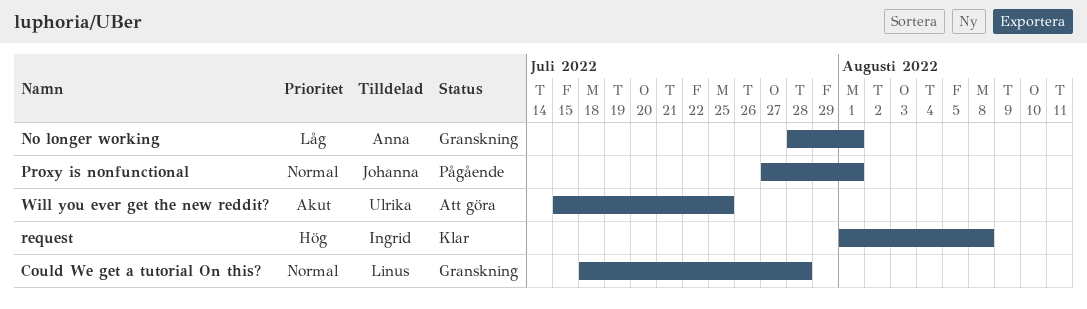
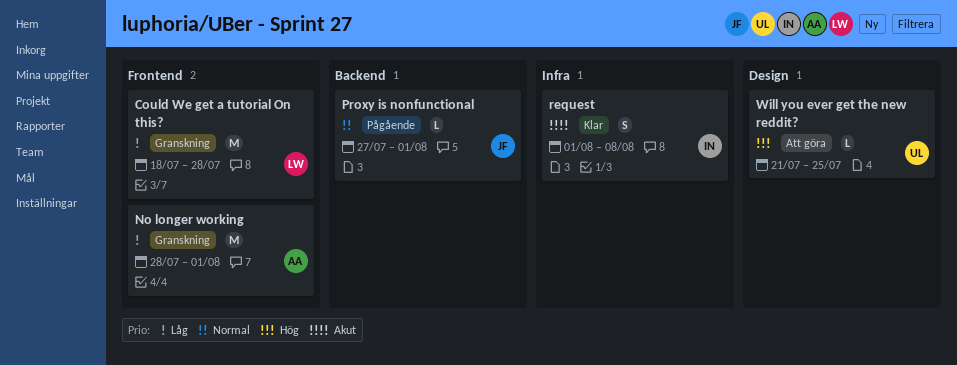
Could We get a tutorial On this?, priority: Normal -> Låg
request, priority: Hög -> Akut
Will you ever get the new reddit?, priority: Akut -> Hög
Will you ever get the new reddit?, start: Jul 15 -> Jul 21

